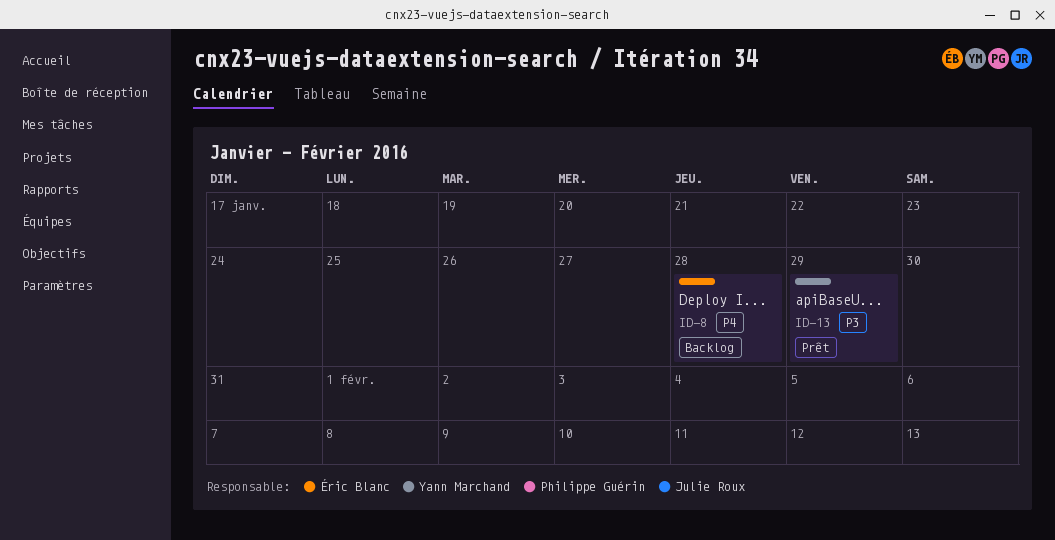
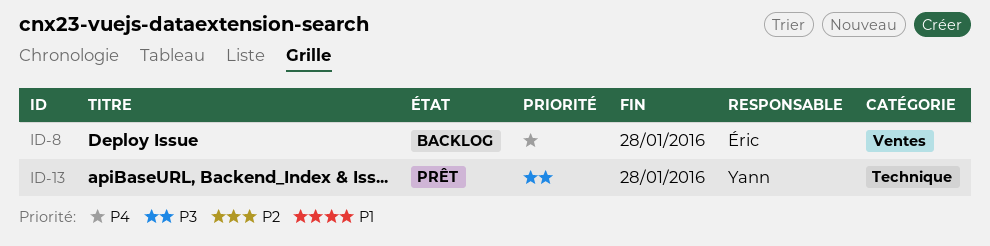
ID-13, due: Jan 29 -> Jan 28

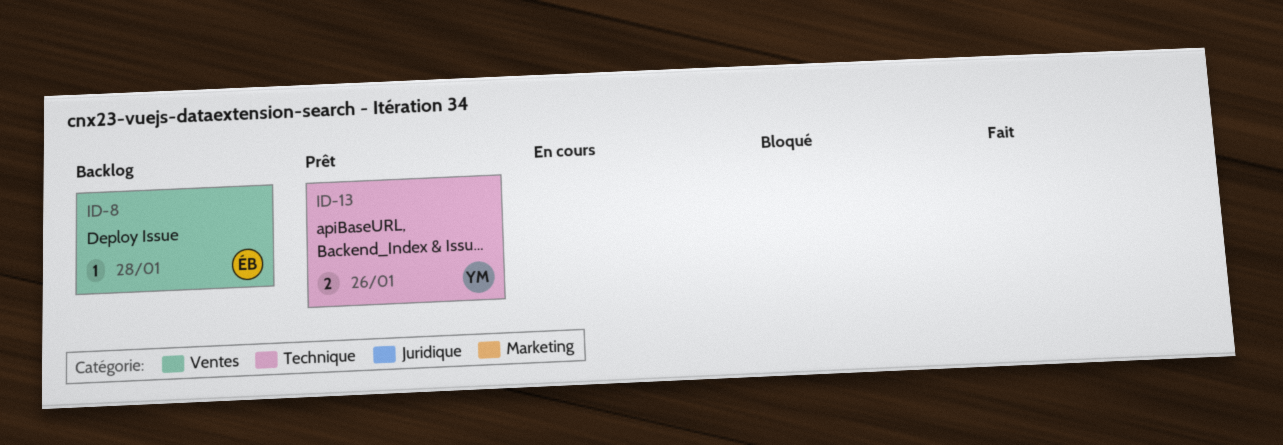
ID-13, due: Jan 28 -> Jan 26

